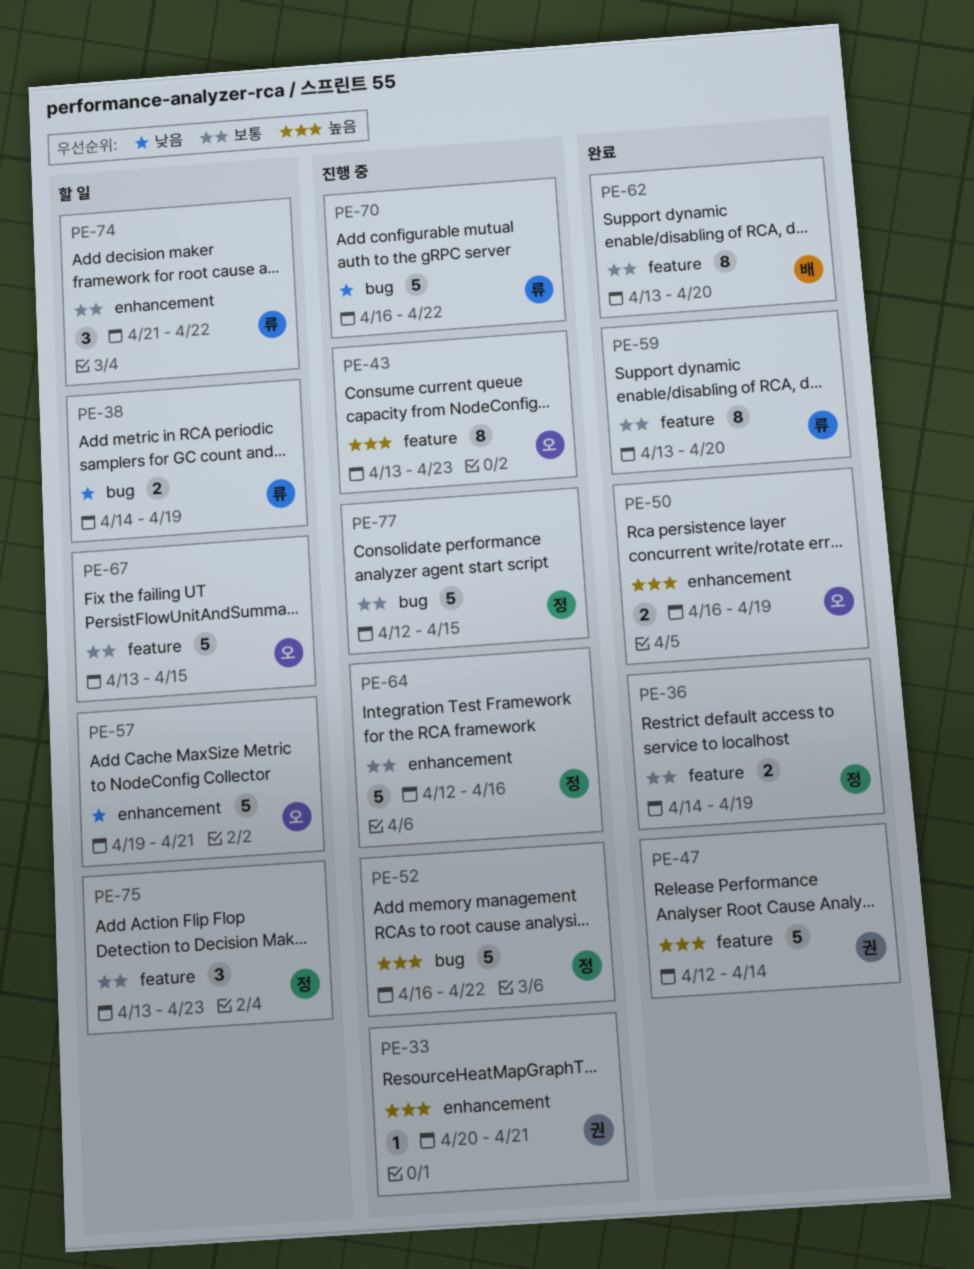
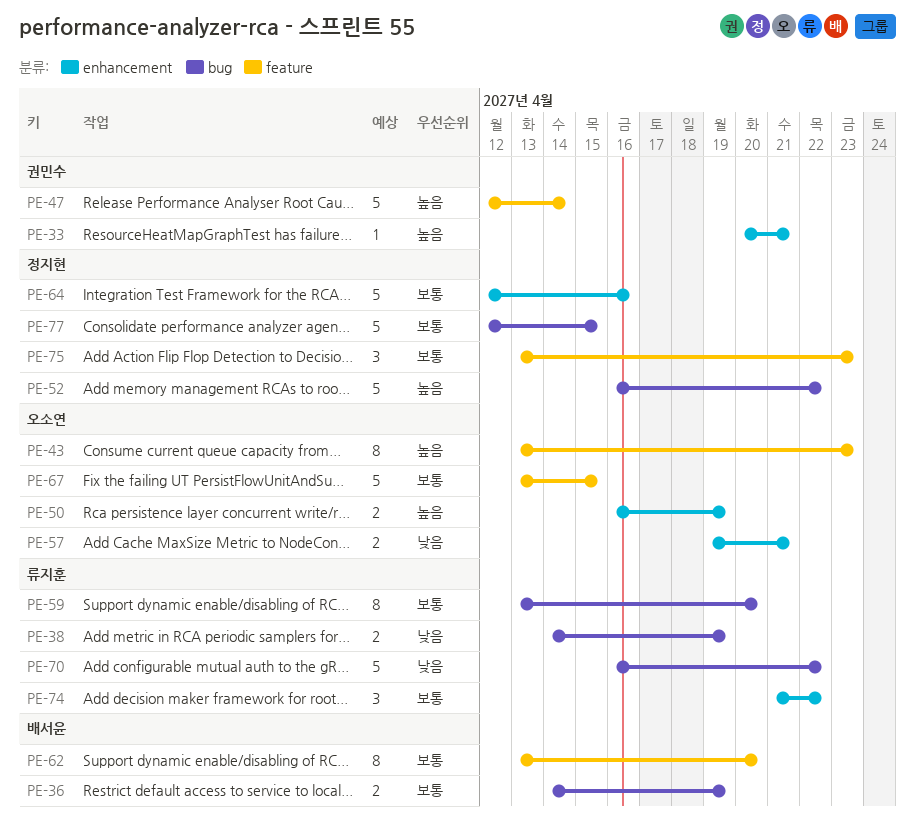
PE-36, owner: 정지현 -> 배서윤
PE-36, label: feature -> bug
PE-57, estimate: 5 -> 2
PE-59, label: feature -> bug

